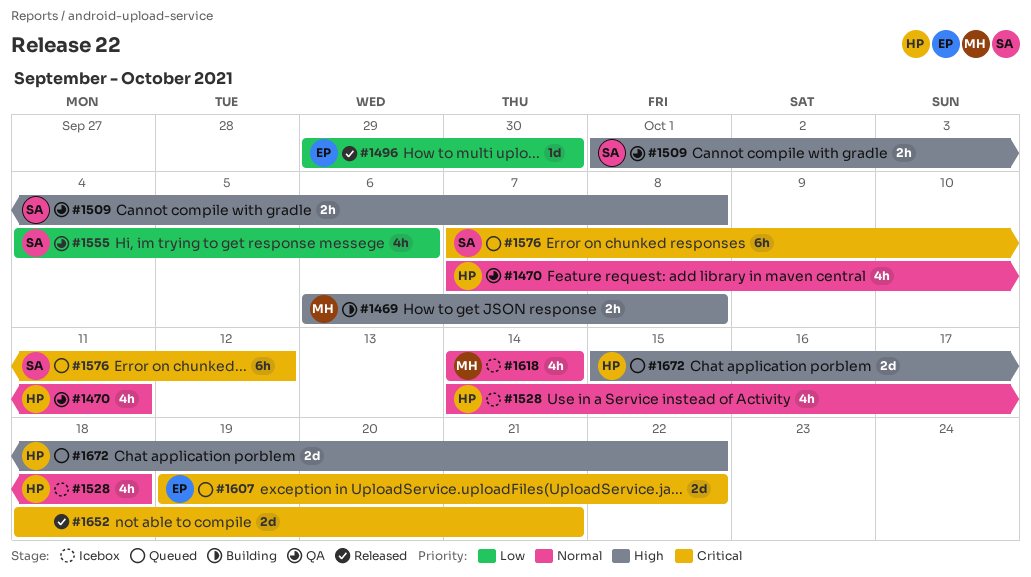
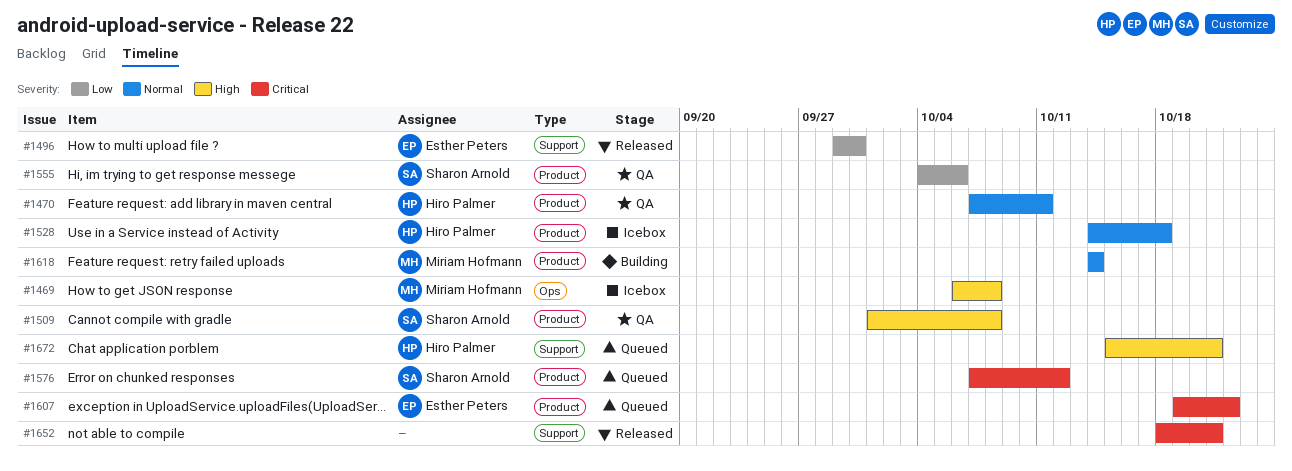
#1469, status: Building -> Icebox
#1618, status: Icebox -> Building
#1672, due: Oct 22 -> Oct 21

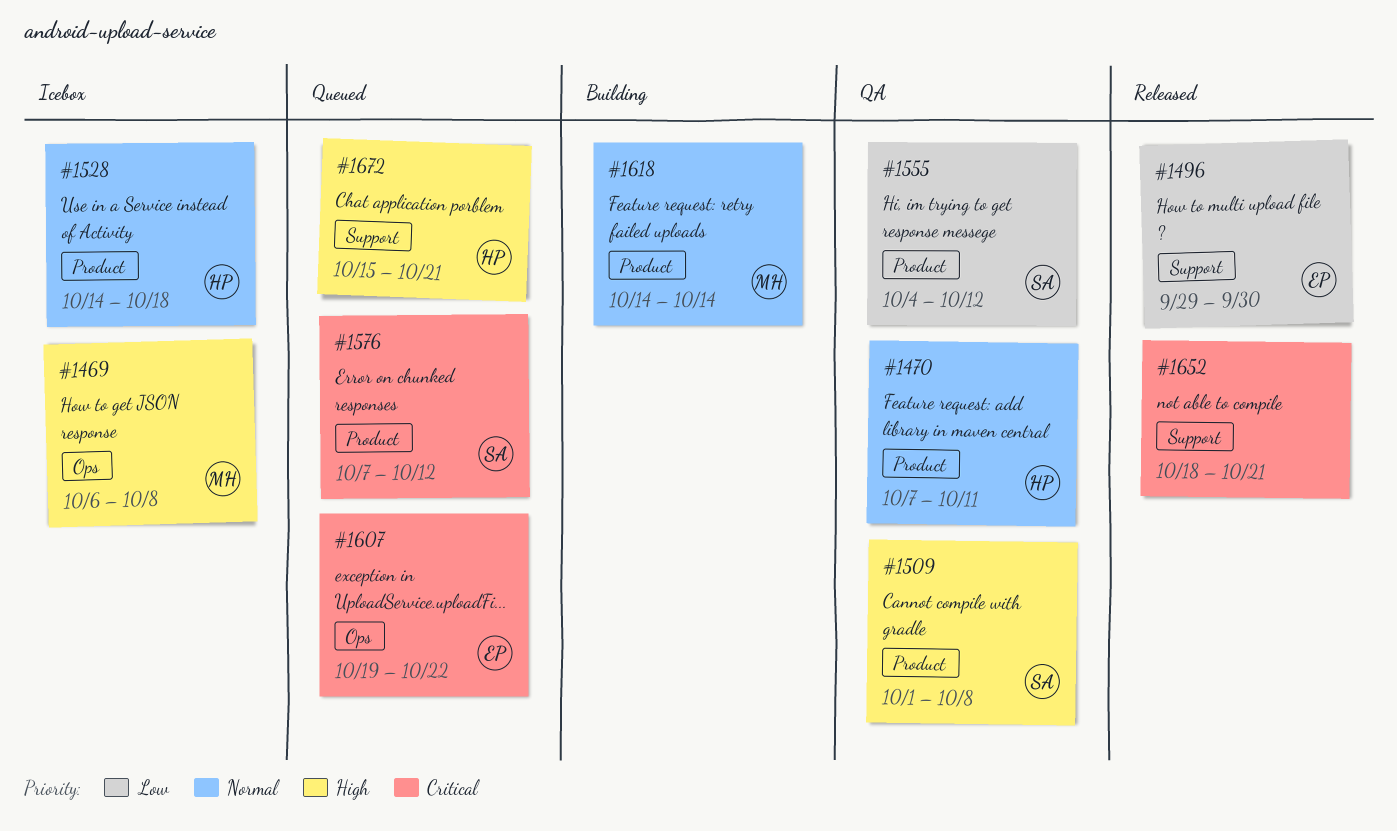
#1555, due: Oct 6 -> Oct 12
#1607, label: Product -> Ops

